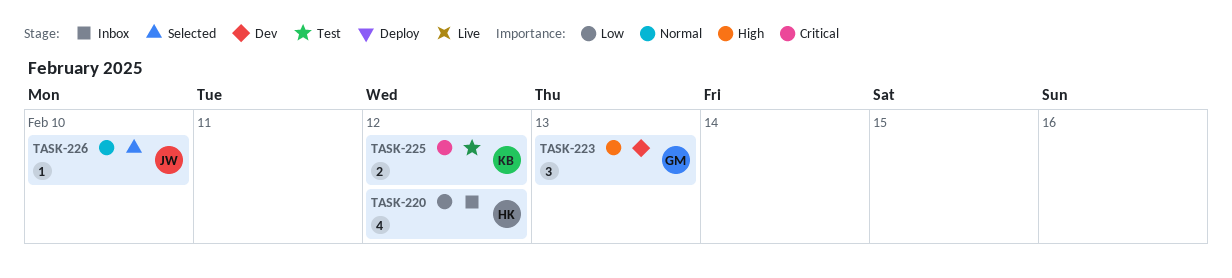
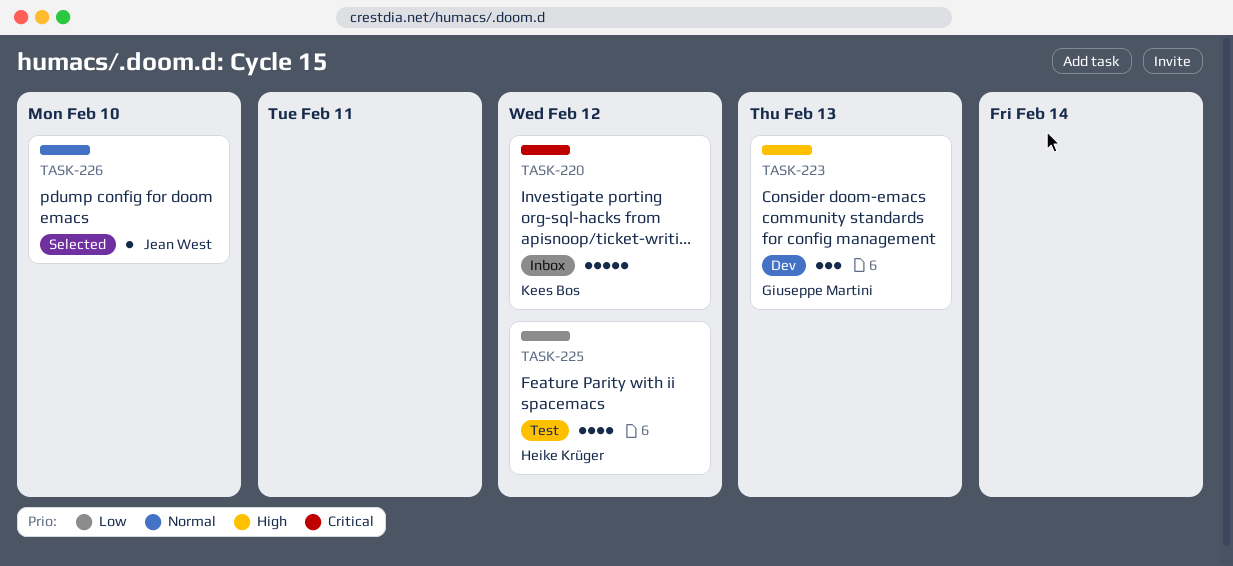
TASK-220, owner: Heike Krüger -> Kees Bos
TASK-220, priority: Low -> Critical
TASK-220, estimate: 4 -> 5
TASK-225, owner: Kees Bos -> Heike Krüger
TASK-225, priority: Critical -> Low
TASK-225, estimate: 2 -> 4

